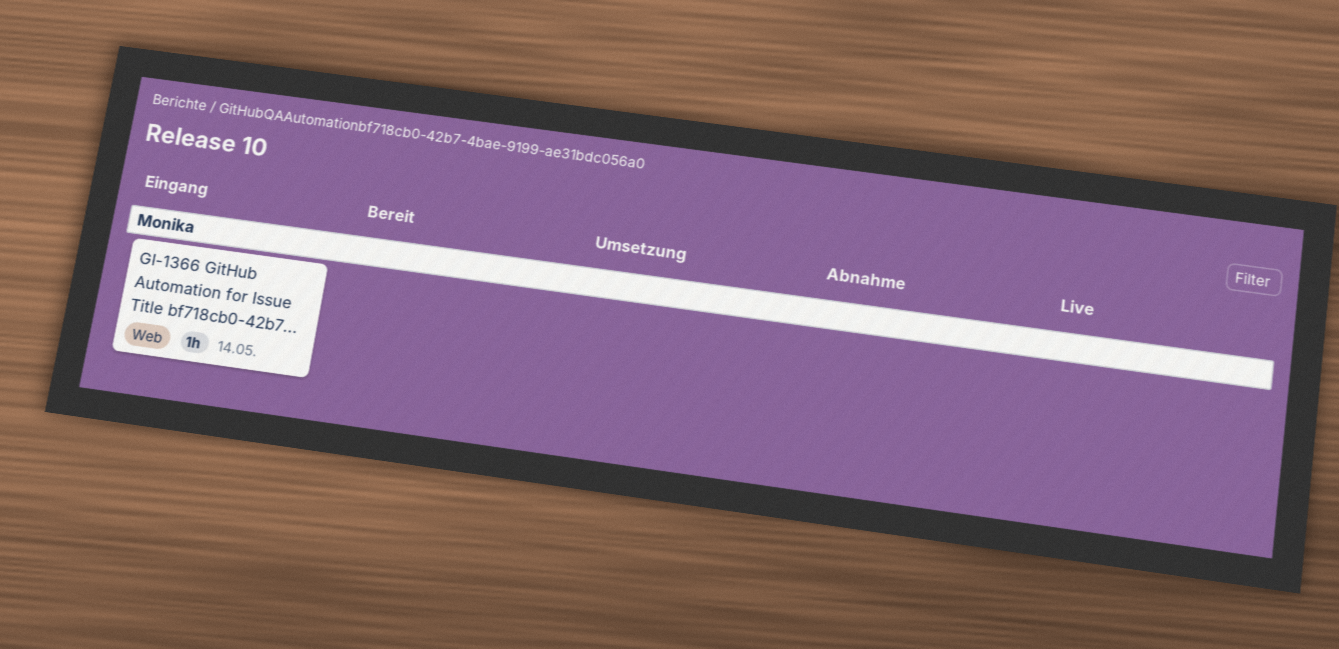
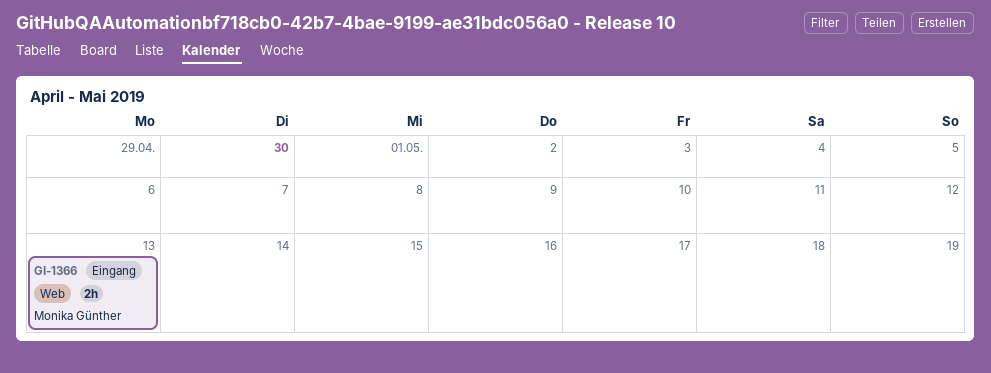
GI-1366, estimate: 1h -> 2h
GI-1366, due: May 14 -> May 13

